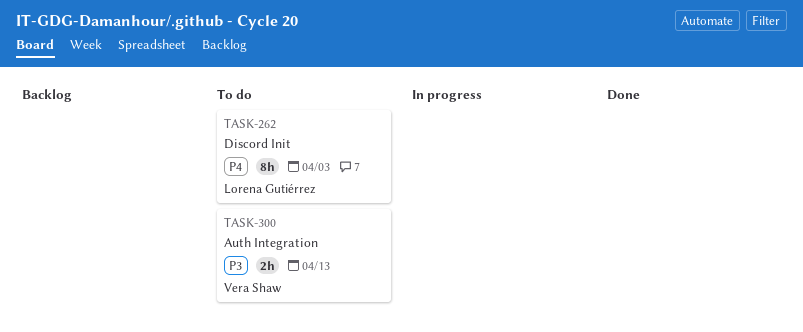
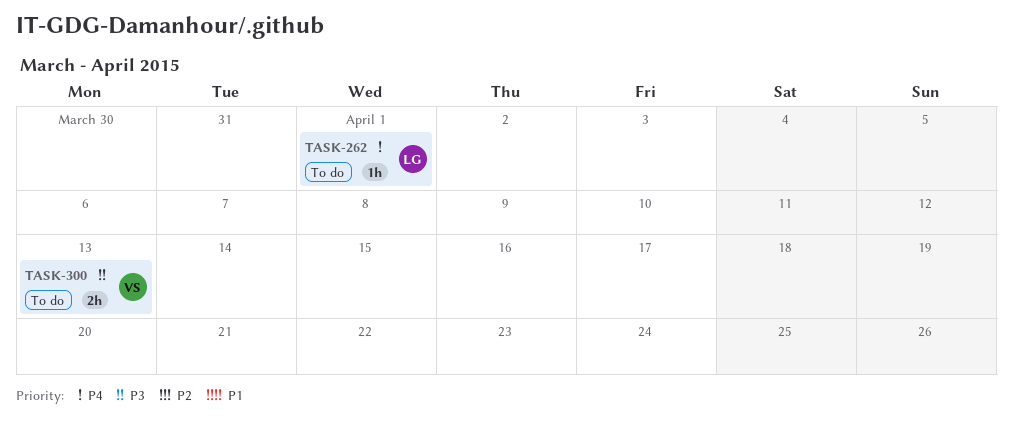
TASK-262, estimate: 8h -> 1h
TASK-262, due: Apr 3 -> Apr 1

